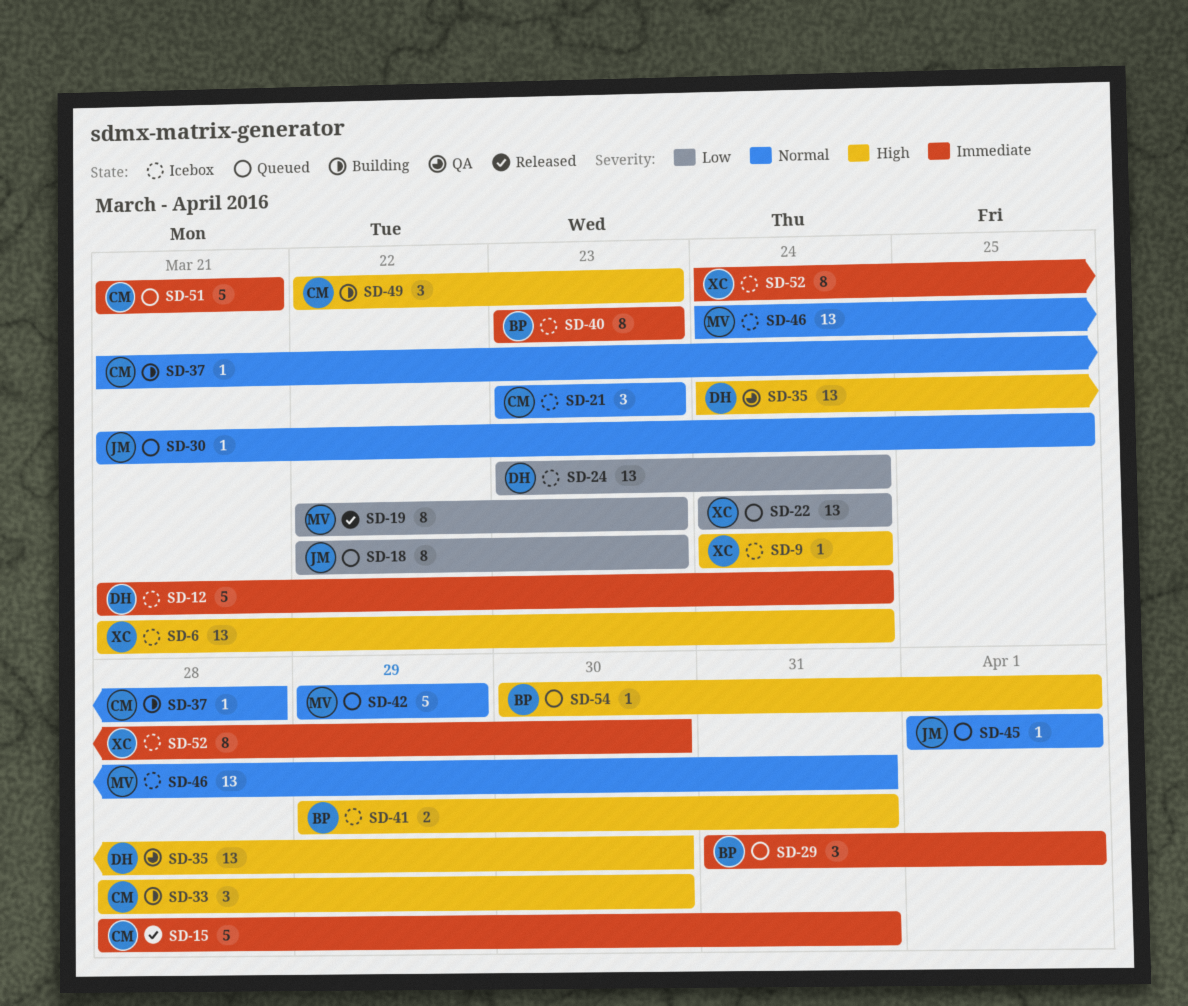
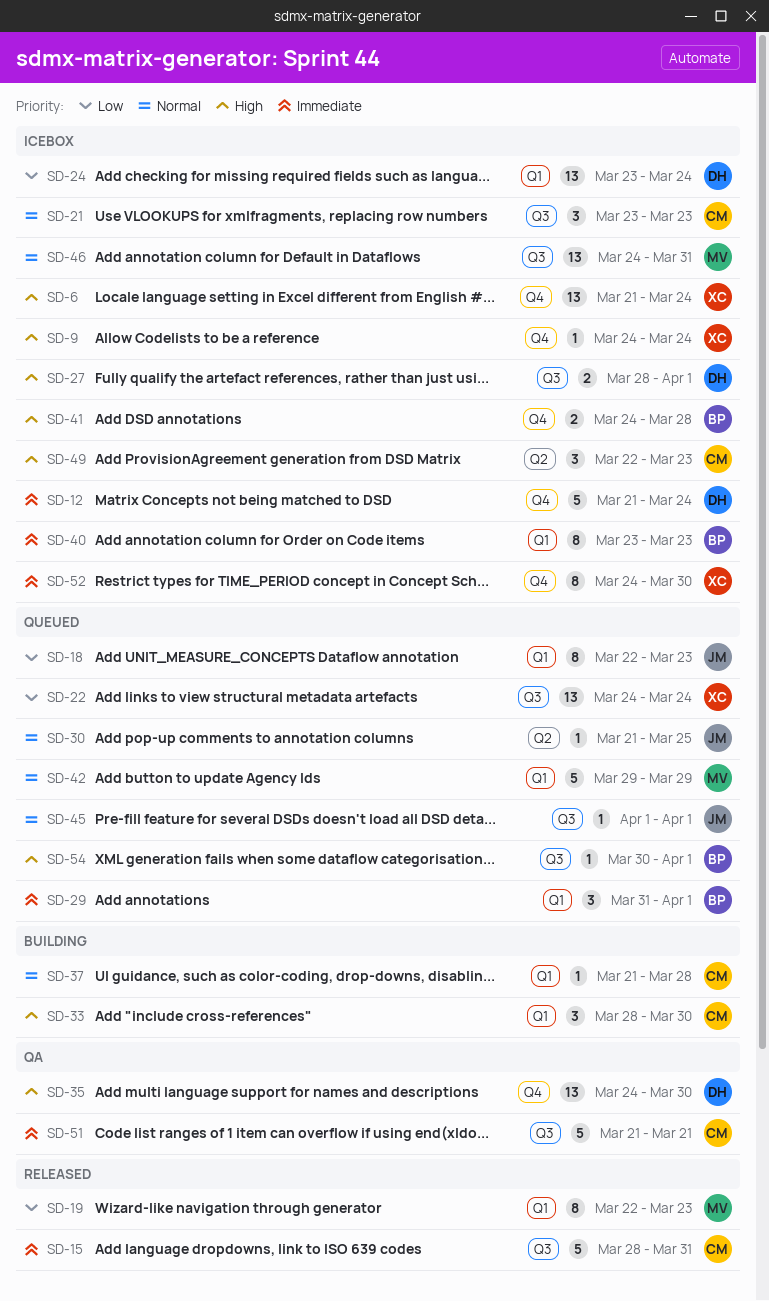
SD-27: none -> present
SD-41, start: Mar 29 -> Mar 24
SD-41, due: Mar 31 -> Mar 28
SD-49, status: Building -> Icebox
SD-51, status: Queued -> QA

